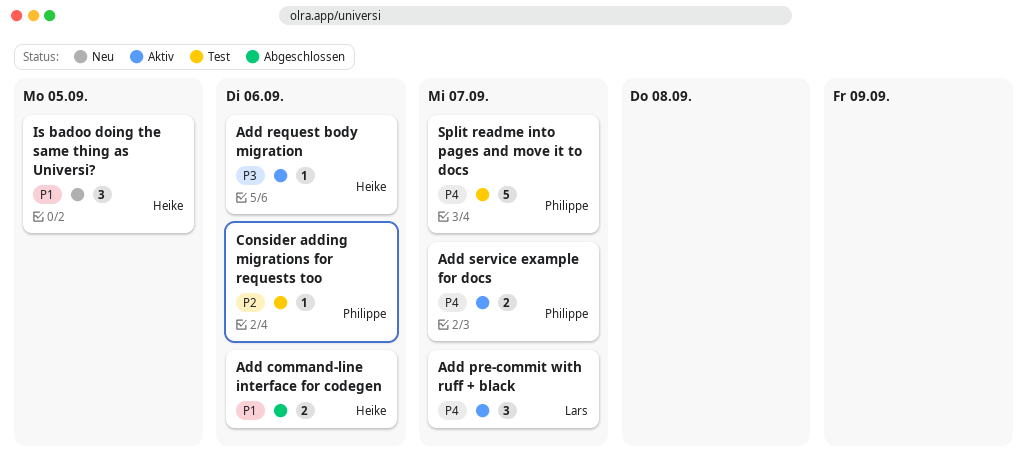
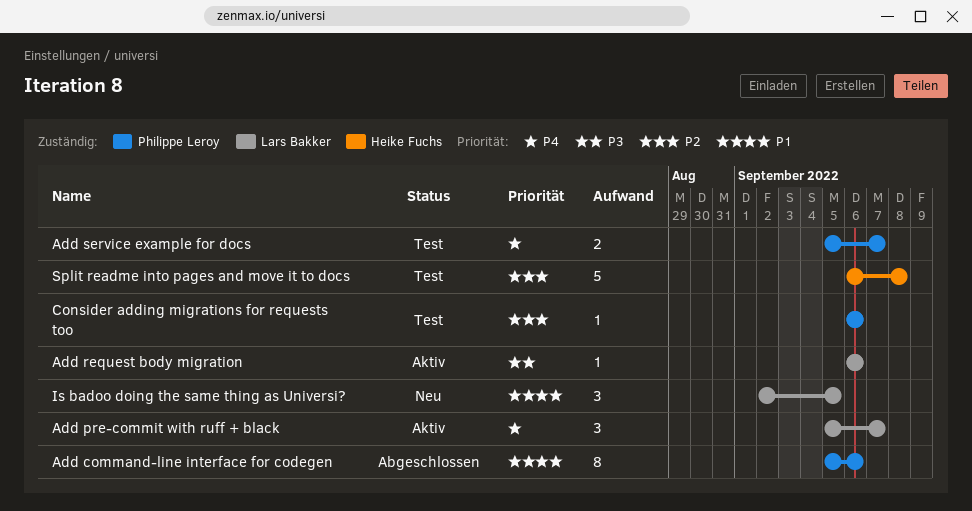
Add command-line interface for codegen, owner: Heike Fuchs -> Philippe Leroy
Add command-line interface for codegen, estimate: 2 -> 8
Add request body migration, owner: Heike Fuchs -> Lars Bakker
Add service example for docs, status: Aktiv -> Test
Is badoo doing the same thing as Universi?, owner: Heike Fuchs -> Lars Bakker
Split readme into pages and move it to docs, owner: Philippe Leroy -> Heike Fuchs
Split readme into pages and move it to docs, priority: P4 -> P2
Split readme into pages and move it to docs, due: Sep 7 -> Sep 8

